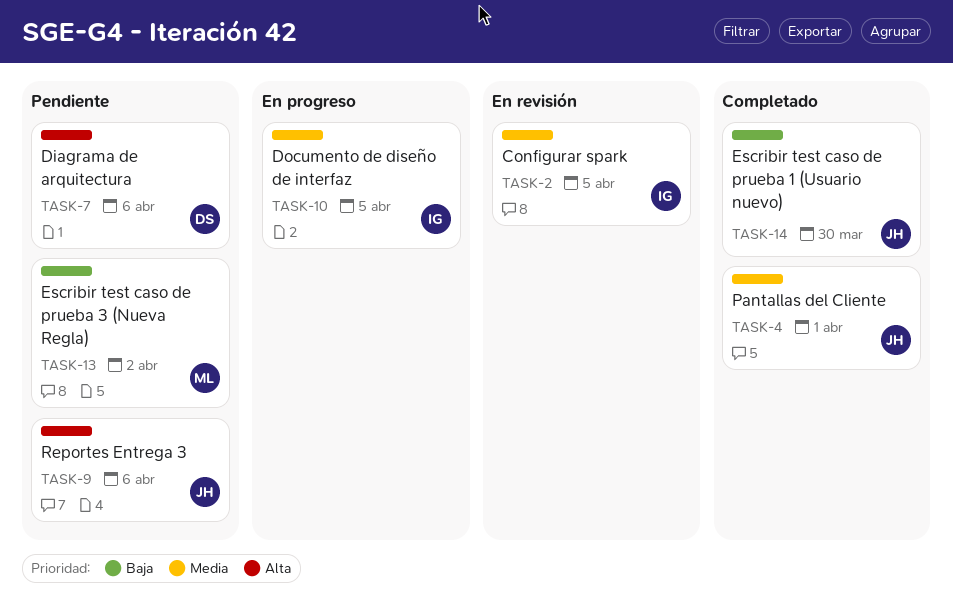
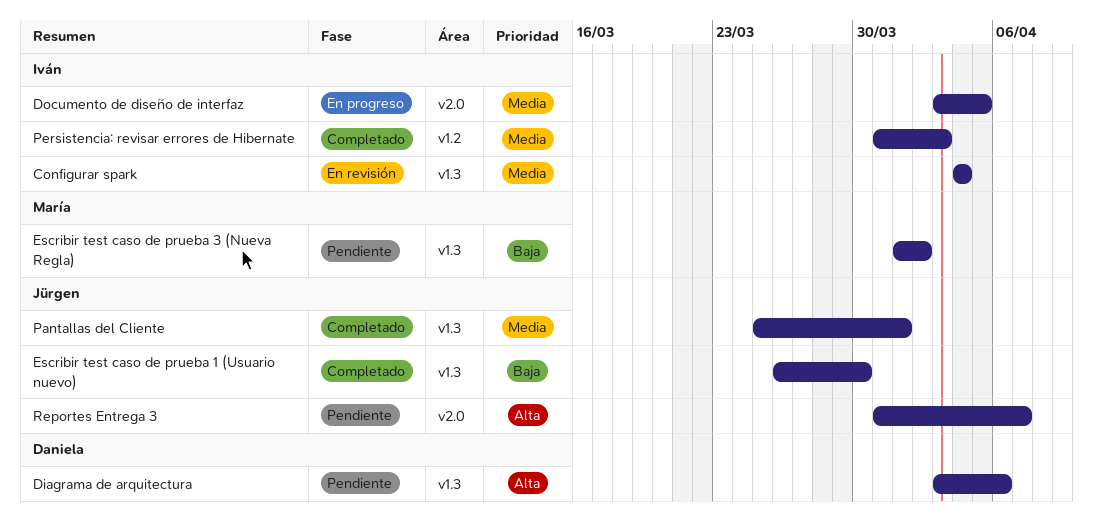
Configurar spark, due: Apr 5 -> Apr 4
Persistencia: revisar errores de Hibernate: none -> present
Reportes Entrega 3, due: Apr 6 -> Apr 7

